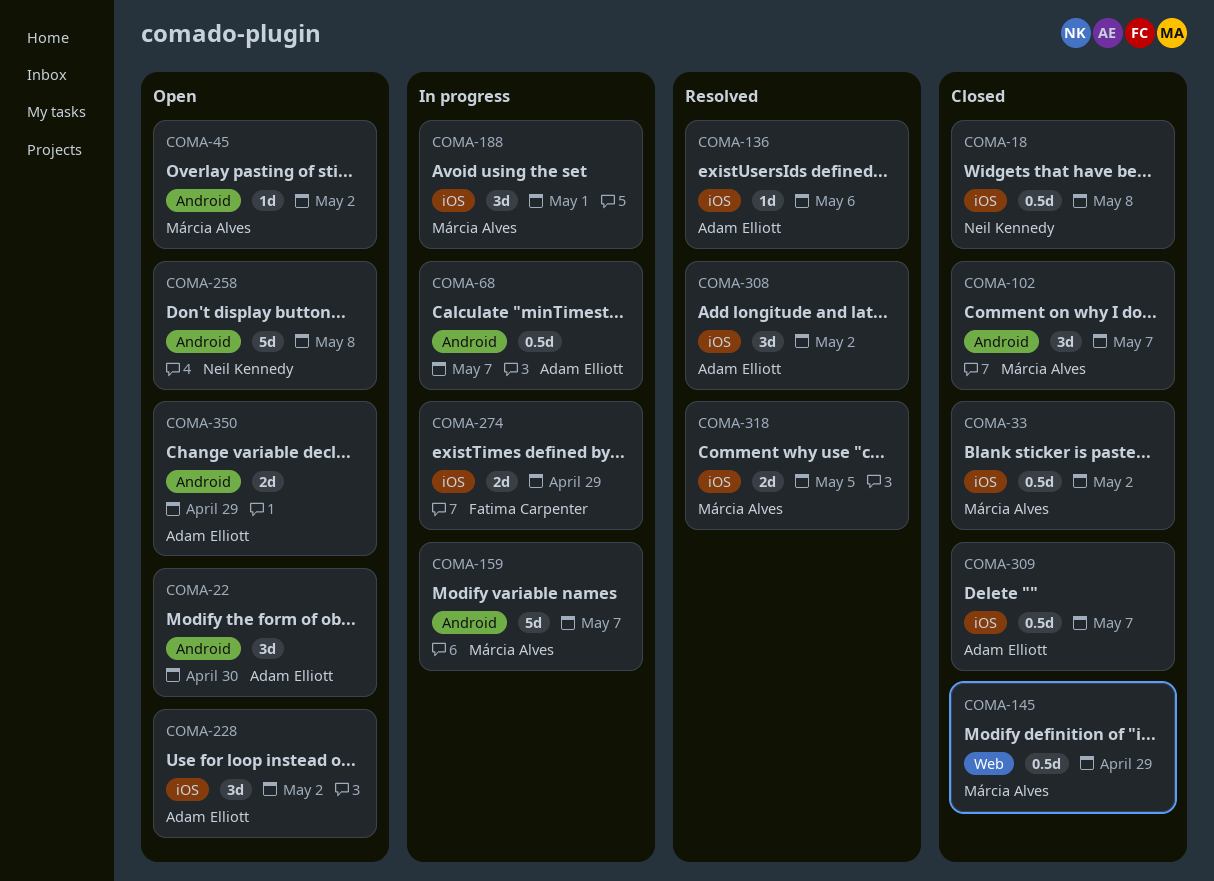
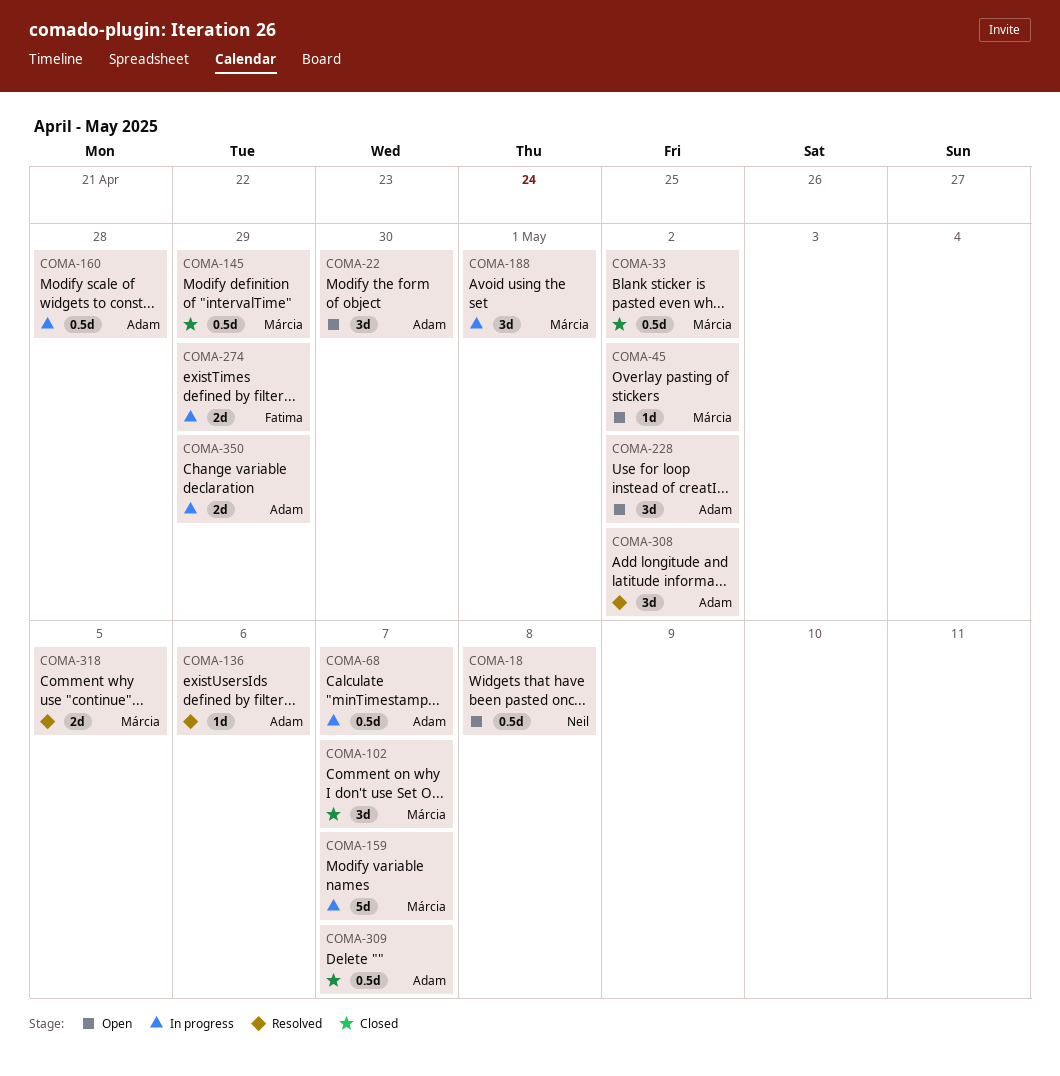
COMA-18, status: Closed -> Open
COMA-160: none -> present
COMA-258: present -> none
COMA-350, status: Open -> In progress

